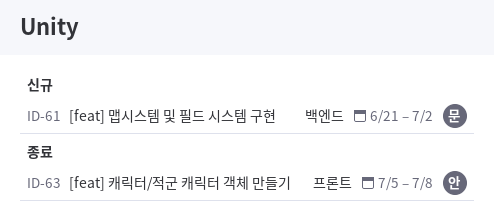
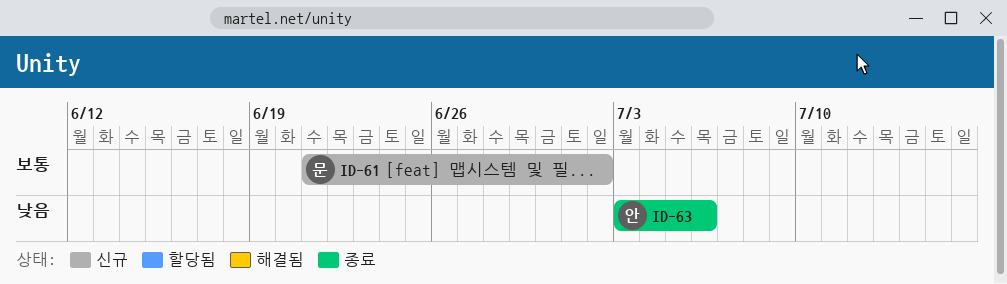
ID-63, start: Jul 5 -> Jul 3
ID-63, due: Jul 8 -> Jul 6

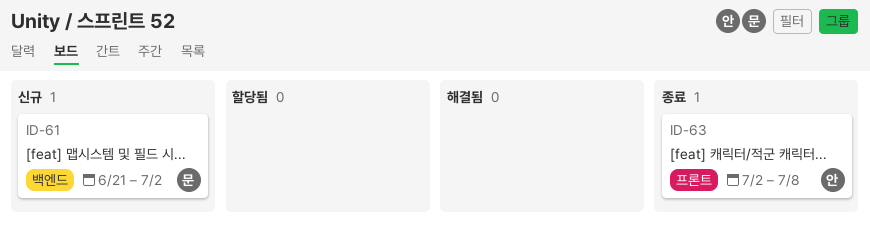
ID-63, start: Jul 3 -> Jul 2
ID-63, due: Jul 6 -> Jul 8

